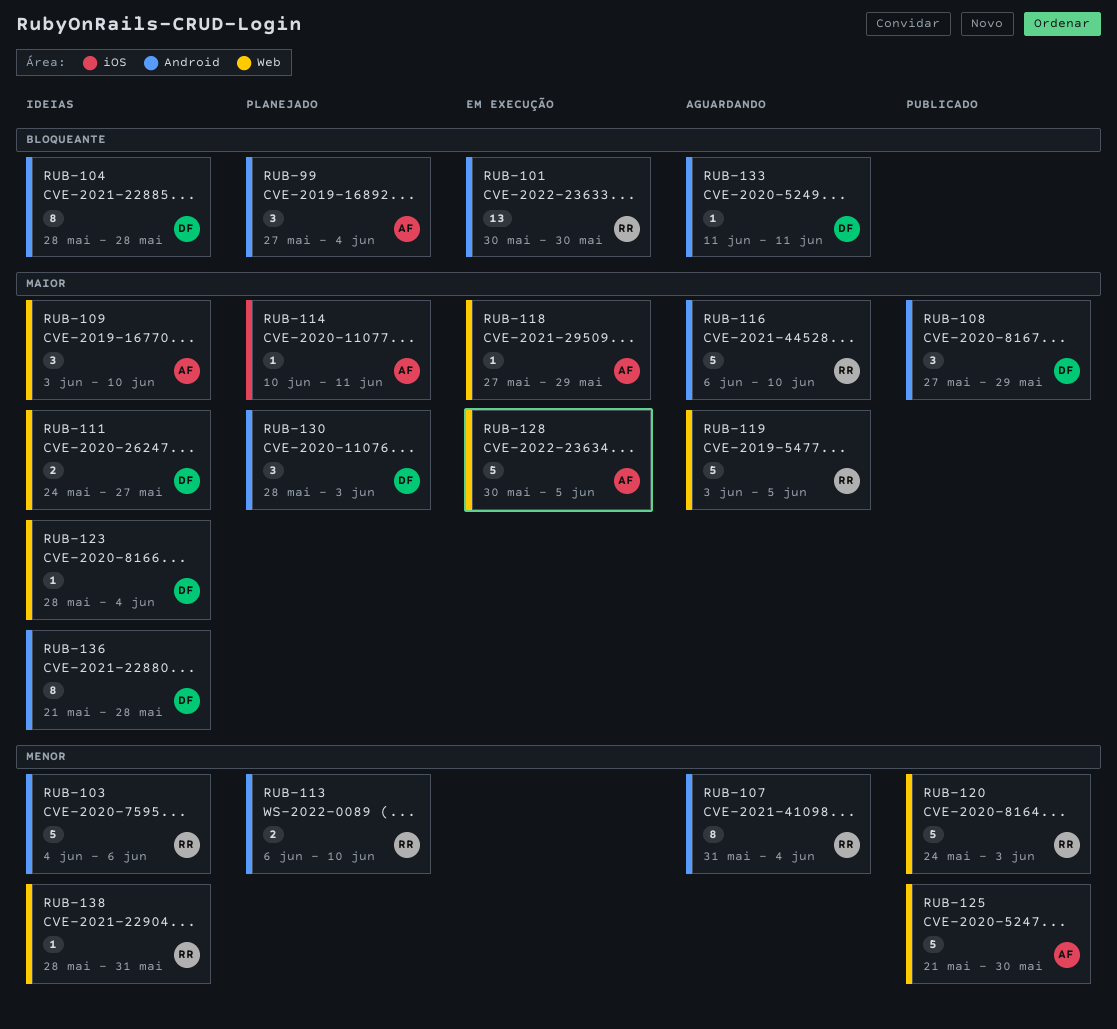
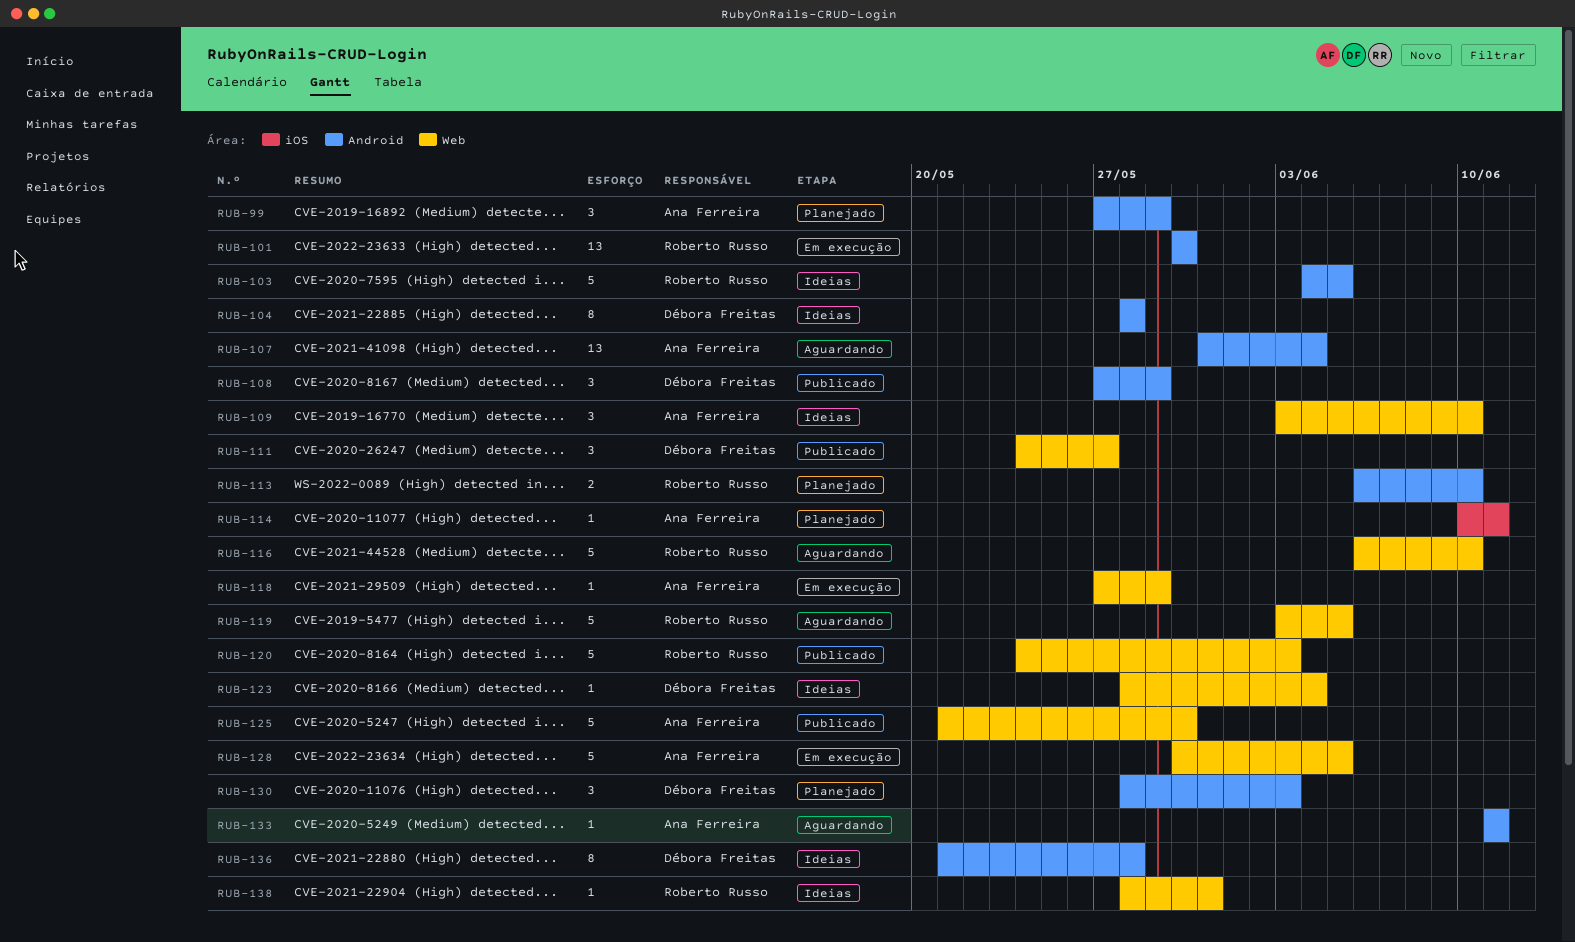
RUB-99, due: Jun 4 -> May 29
RUB-103, due: Jun 6 -> Jun 5
RUB-107, owner: Roberto Russo -> Ana Ferreira
RUB-107, estimate: 8 -> 13
RUB-111, status: Ideias -> Publicado
RUB-111, estimate: 2 -> 3
RUB-116, label: Android -> Web
RUB-133, owner: Débora Freitas -> Ana Ferreira

